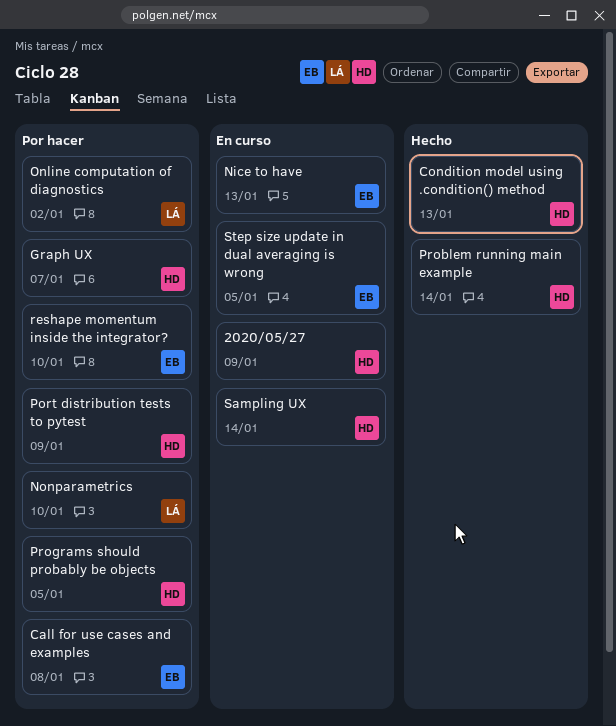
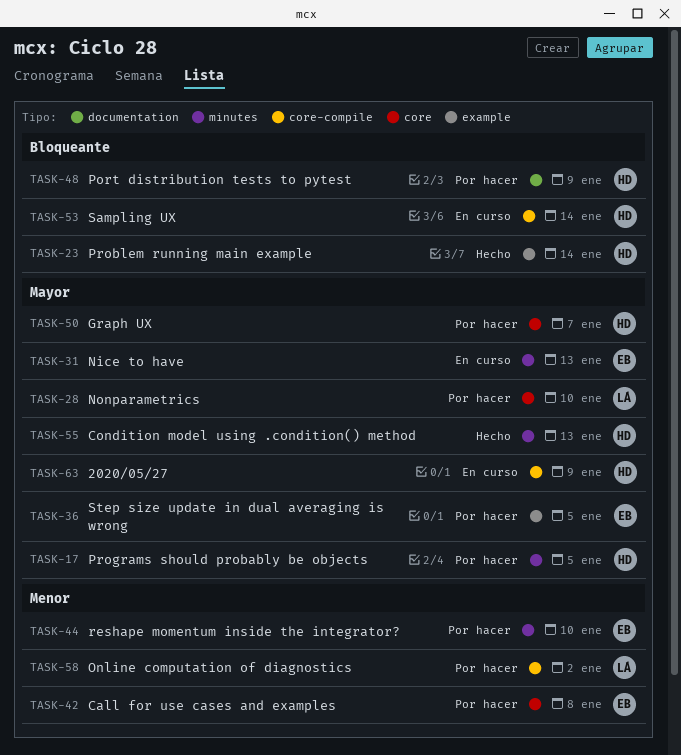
Step size update in dual averaging is wrong, status: En curso -> Por hacer

